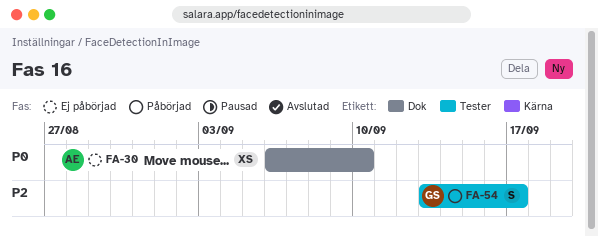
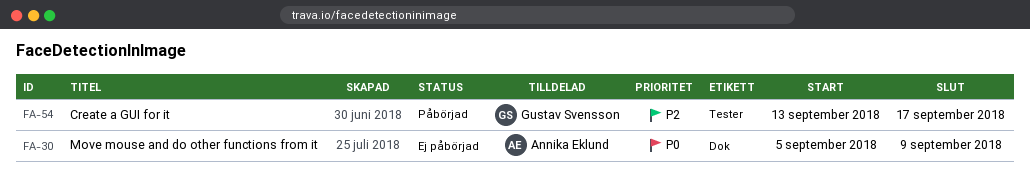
FA-30, start: Sep 6 -> Sep 5
FA-30, due: Sep 10 -> Sep 9

